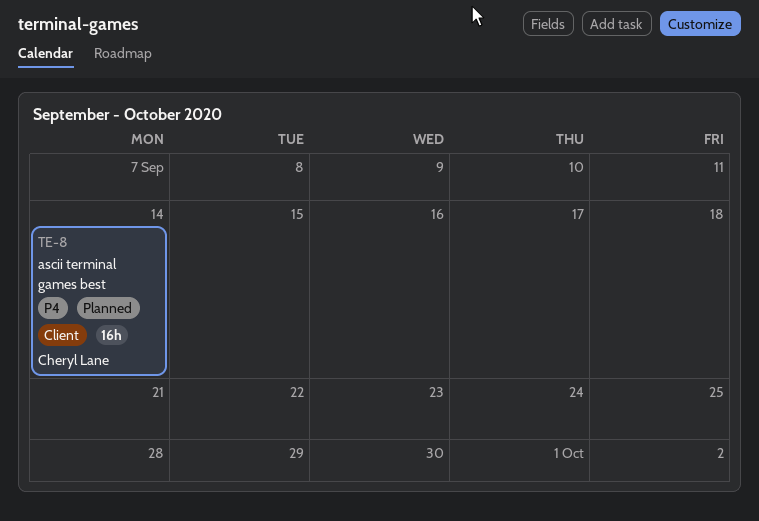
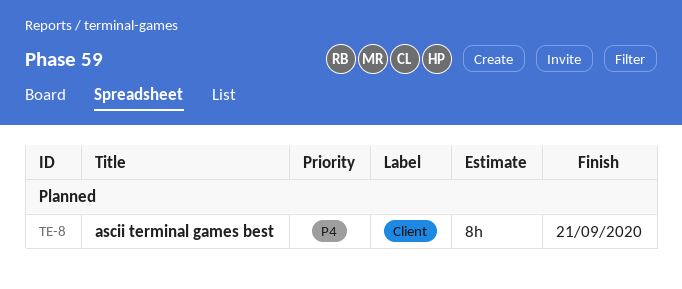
TE-8, estimate: 16h -> 8h
TE-8, due: Sep 14 -> Sep 21

